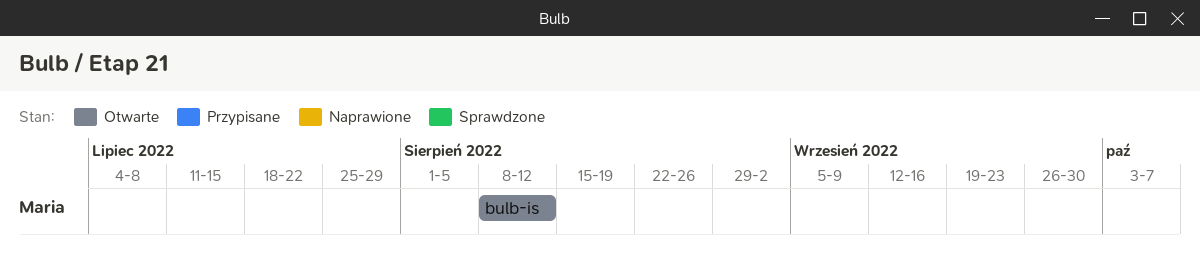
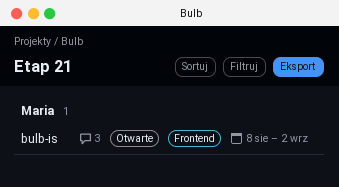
bulb-is, due: Aug 12 -> Sep 2

